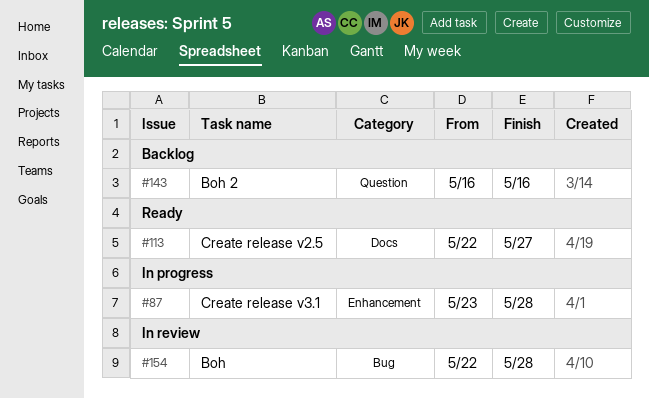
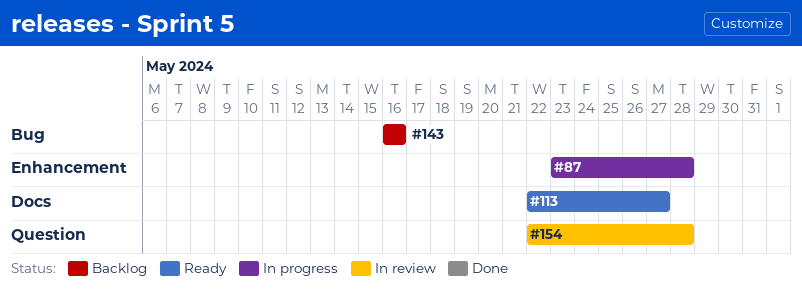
#143, label: Question -> Bug
#154, label: Bug -> Question

